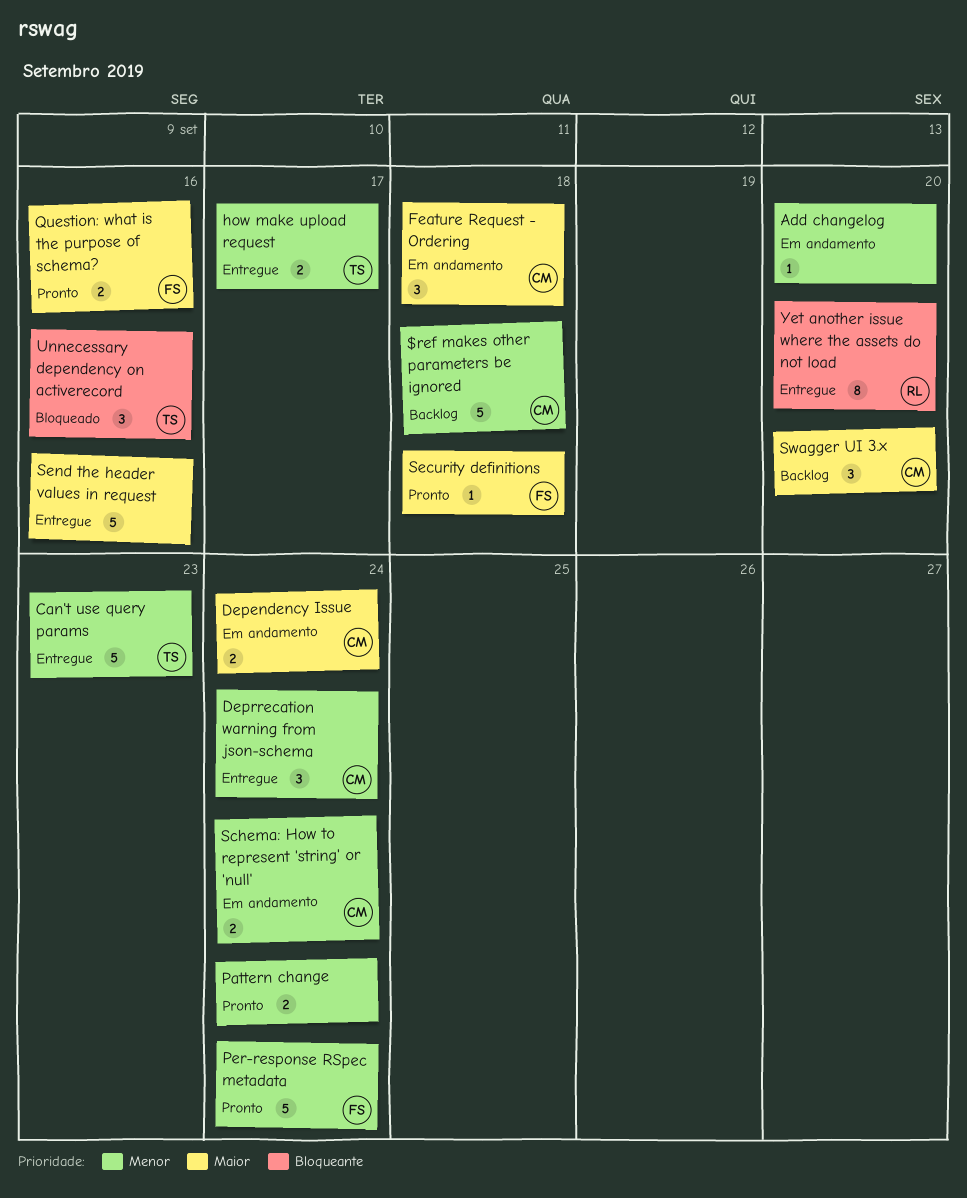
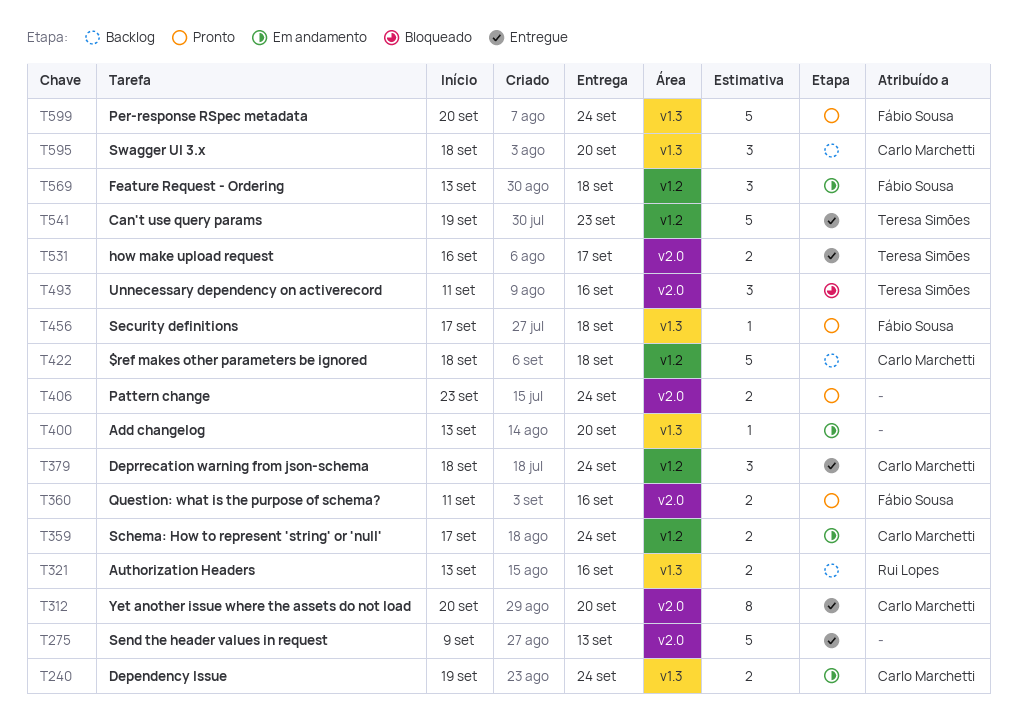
Authorization Headers: none -> present
Feature Request - Ordering, owner: Carlo Marchetti -> Fábio Sousa
Send the header values in request, due: Sep 16 -> Sep 13
Yet another issue where the assets do not load, owner: Rui Lopes -> Carlo Marchetti

